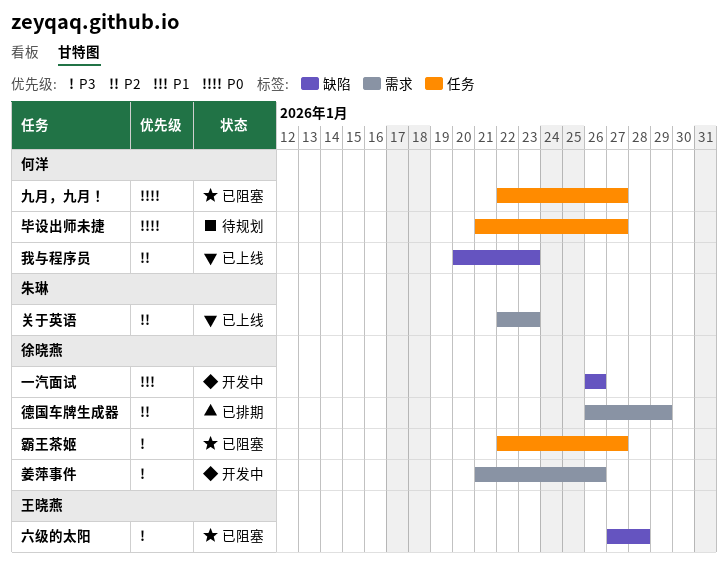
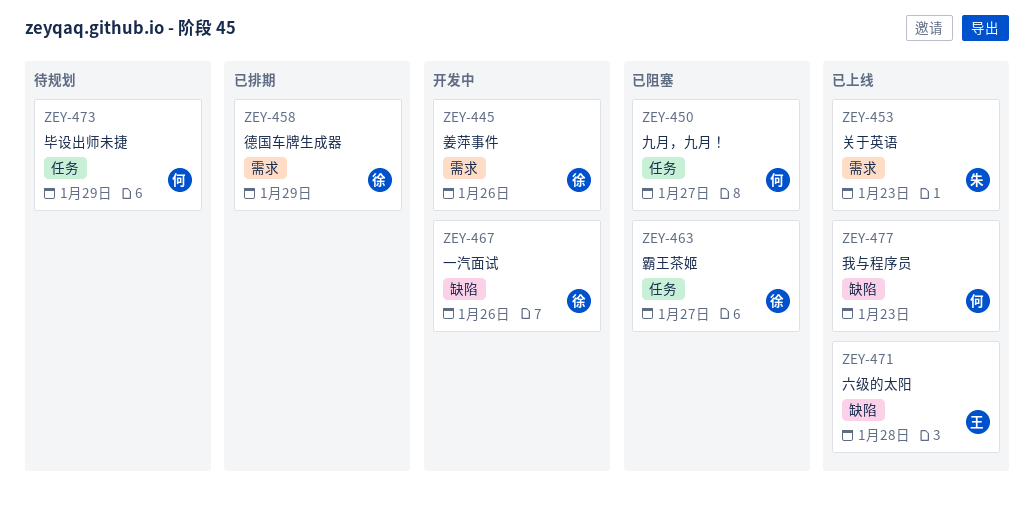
六级的太阳, status: 已阻塞 -> 已上线
毕设出师未捷, due: Jan 27 -> Jan 29

